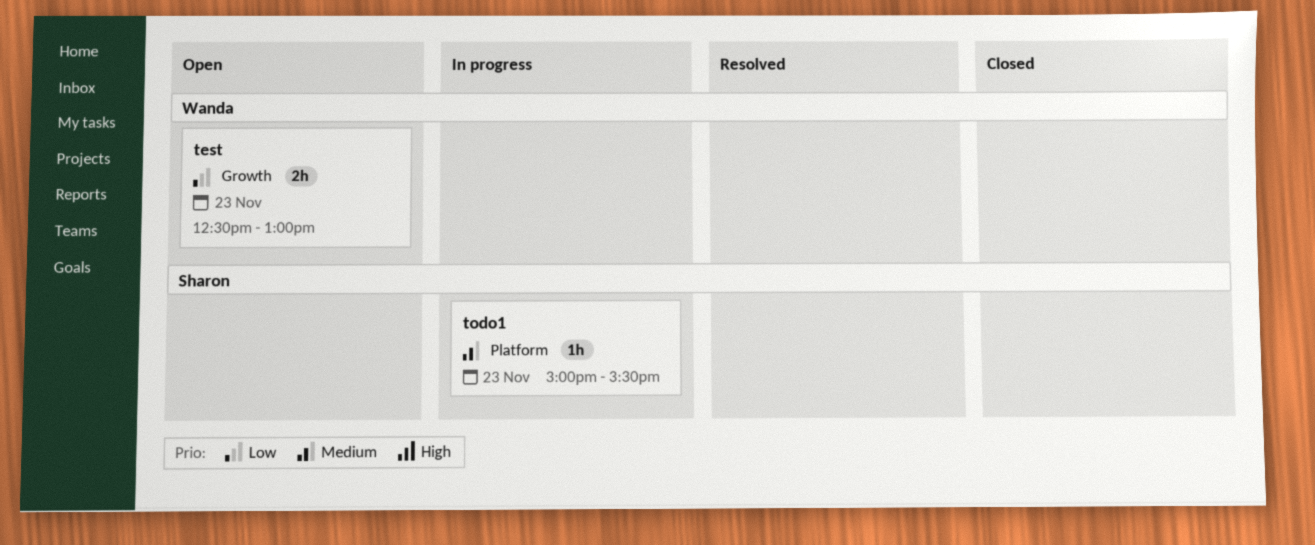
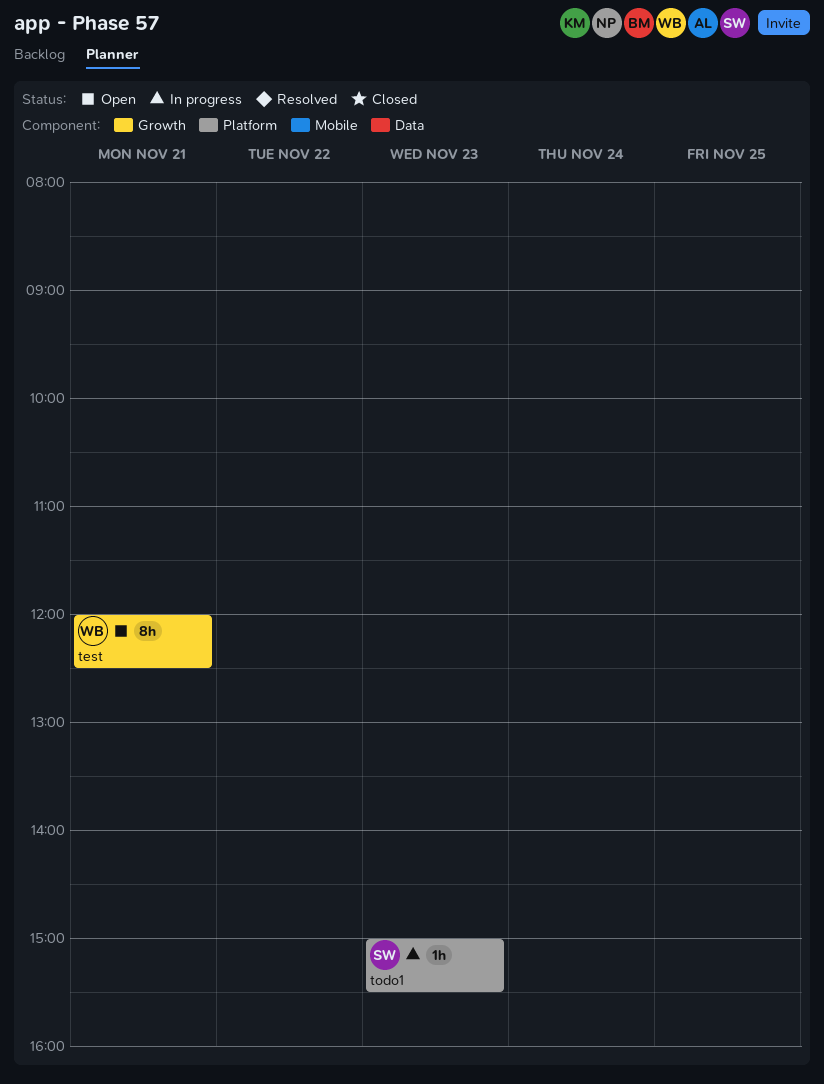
test, estimate: 2h -> 8h
test, day: Nov 23 -> Nov 21
test, begins: 12:30 -> 12:00
test, ends: 13:00 -> 12:30

